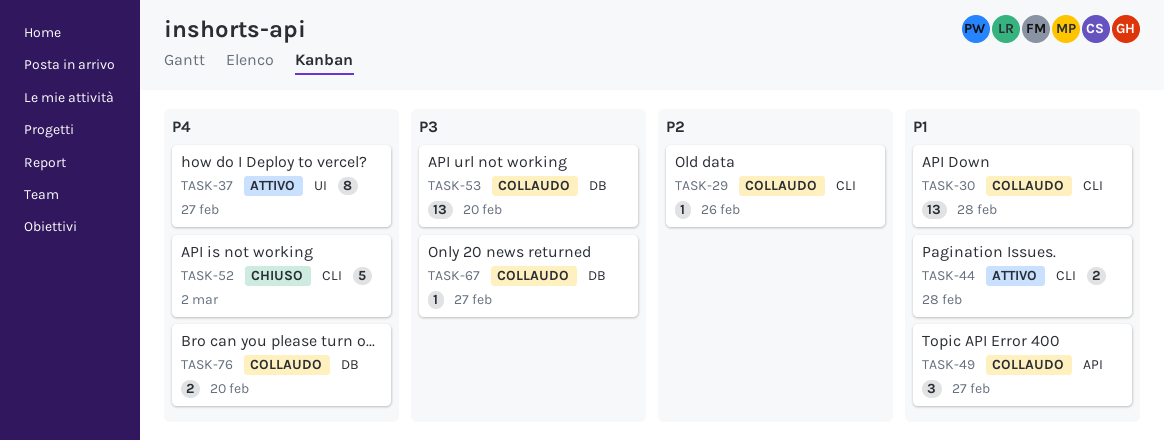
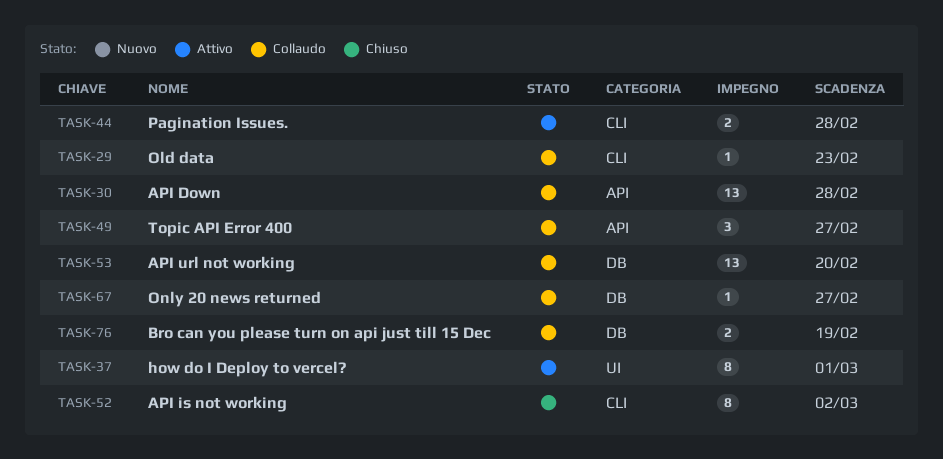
TASK-29, due: Feb 26 -> Feb 23
TASK-30, label: CLI -> API
TASK-37, due: Feb 27 -> Mar 1
TASK-52, estimate: 5 -> 8
TASK-76, due: Feb 20 -> Feb 19

